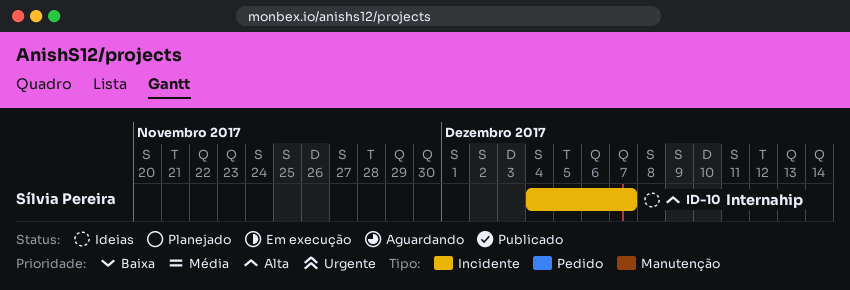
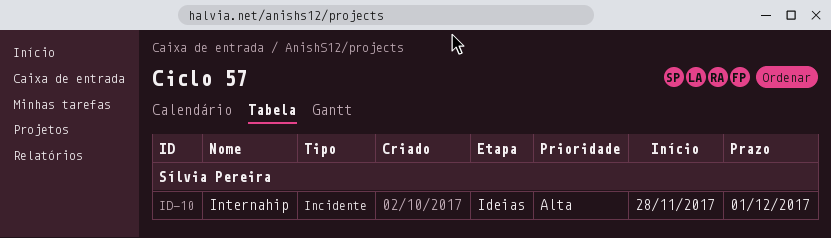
ID-10, start: Dec 4 -> Nov 28
ID-10, due: Dec 7 -> Dec 1

